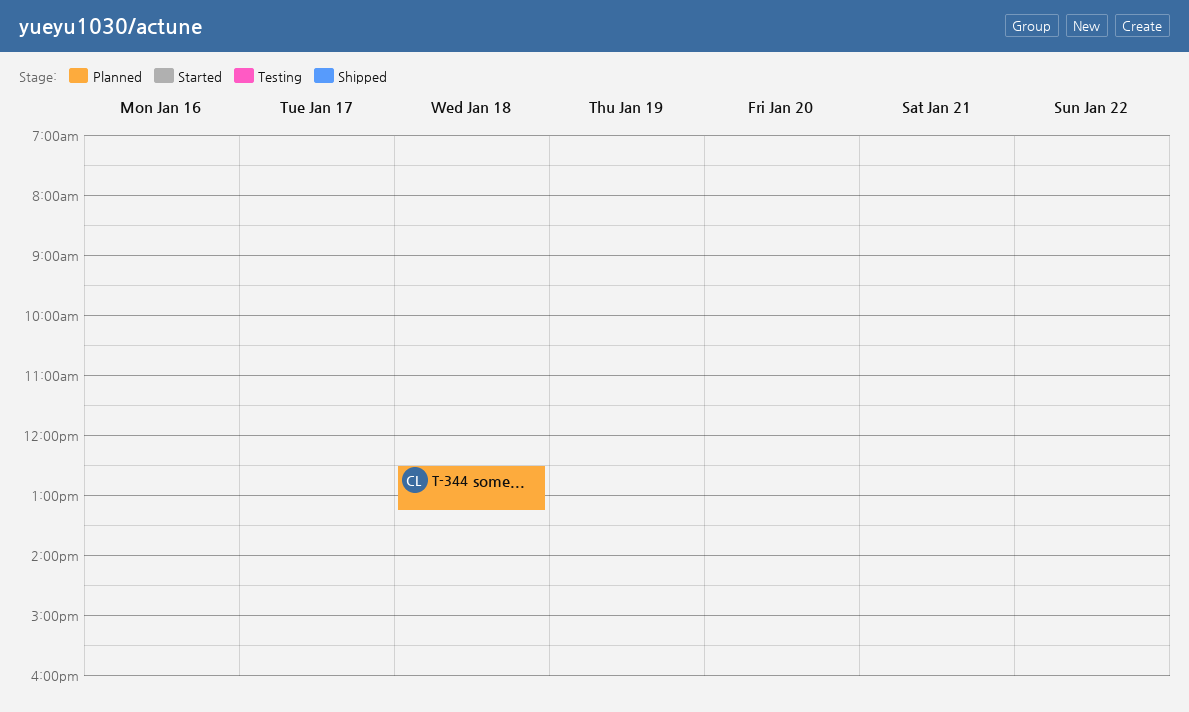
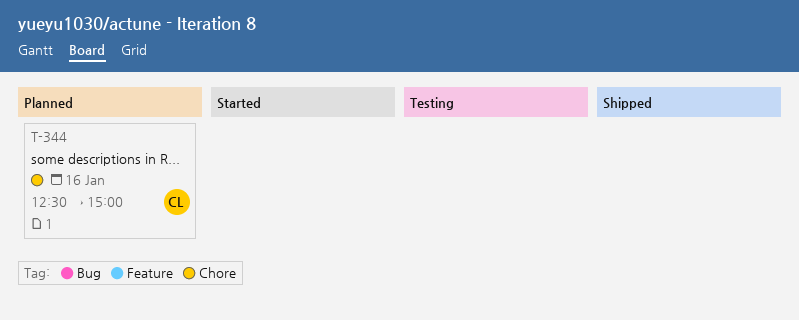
T-344, day: Jan 18 -> Jan 16
T-344, ends: 13:15 -> 15:00

